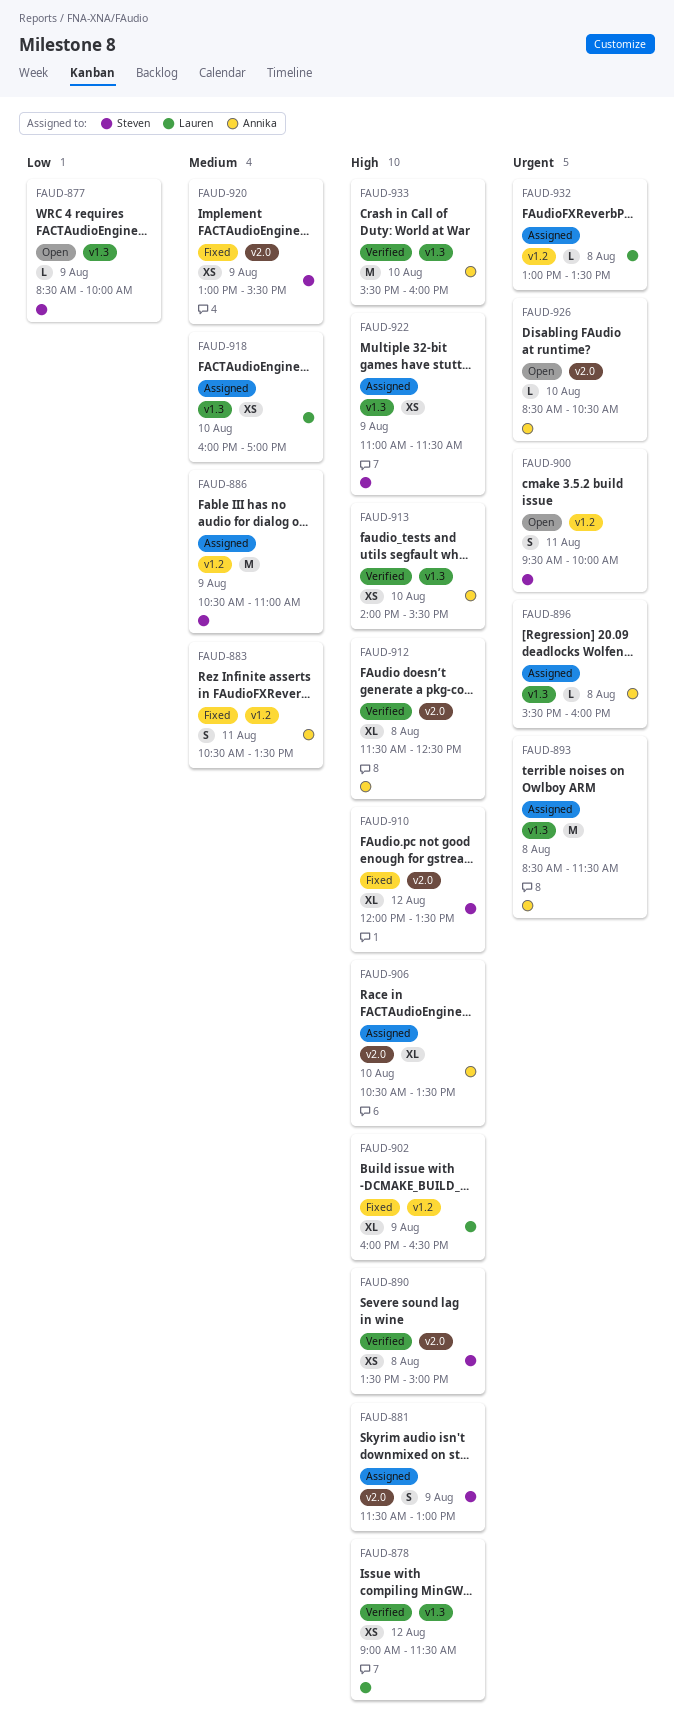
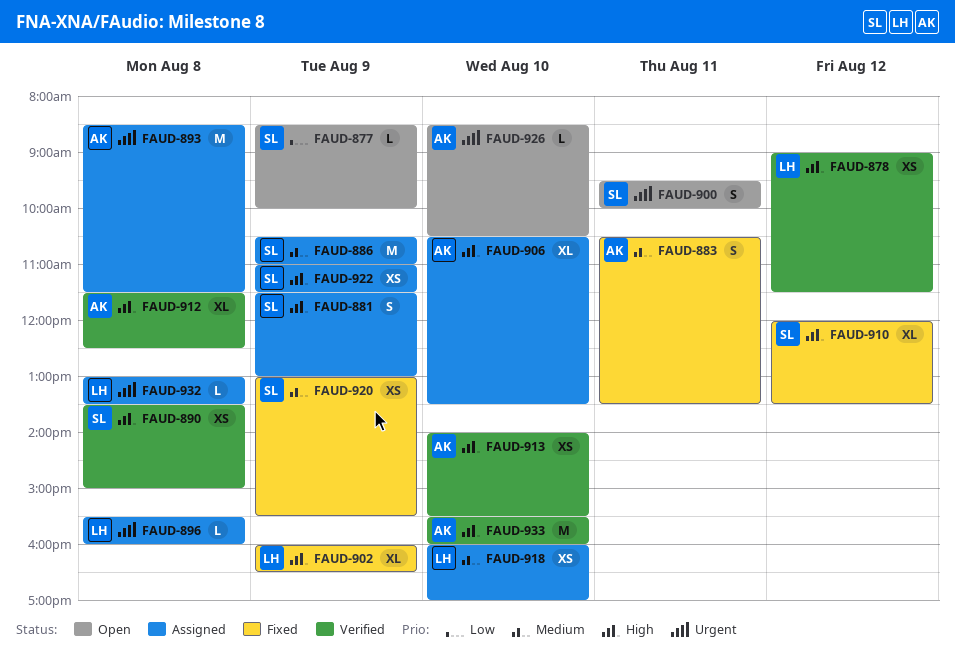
FAUD-896, owner: Annika -> Lauren

